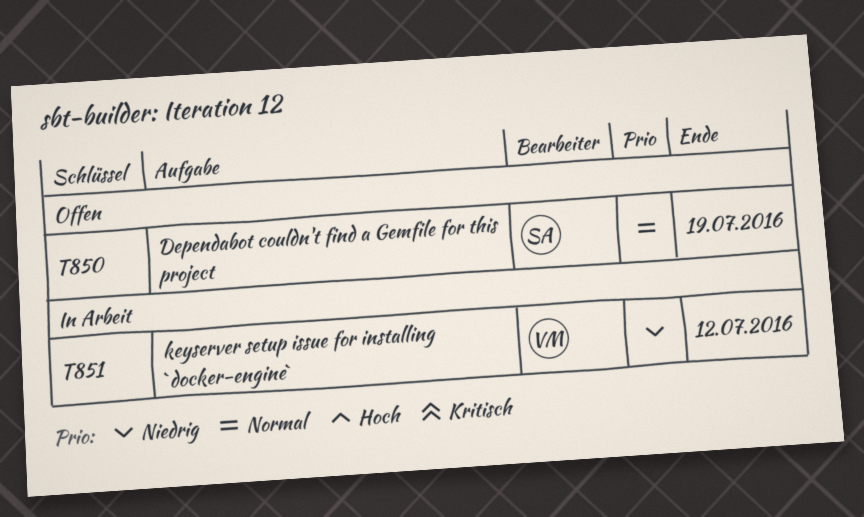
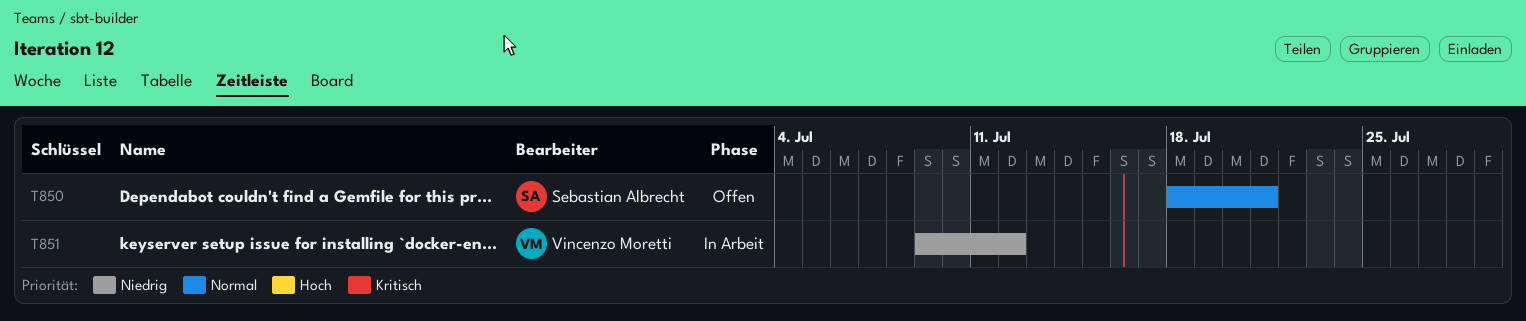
T850, due: Jul 19 -> Jul 21

